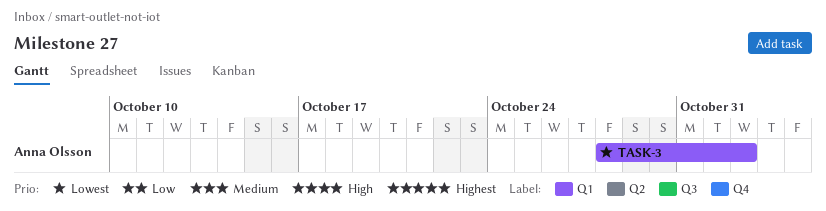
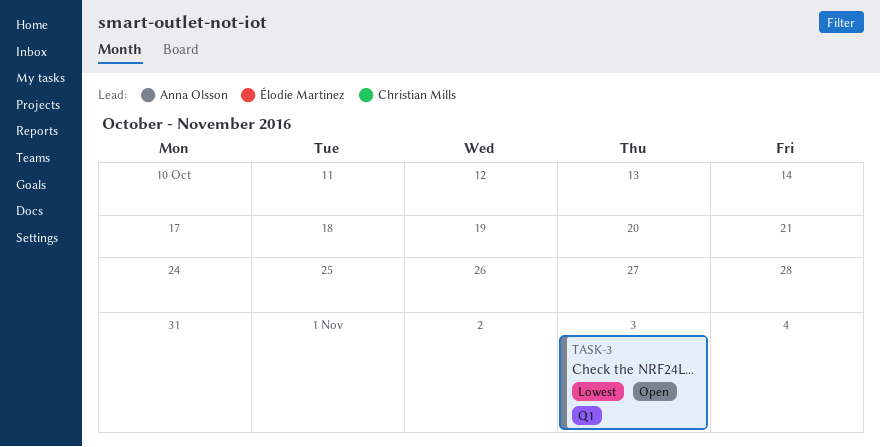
TASK-3, due: Nov 2 -> Nov 3

